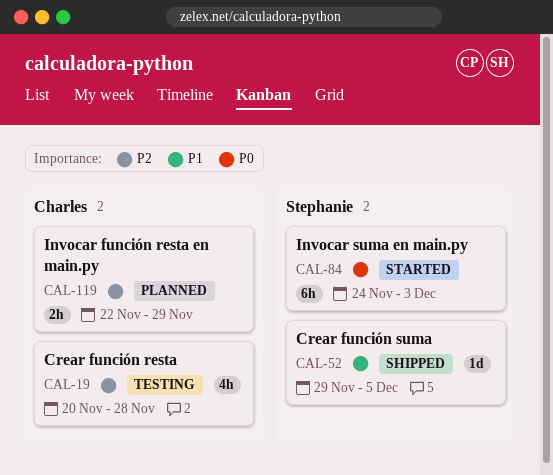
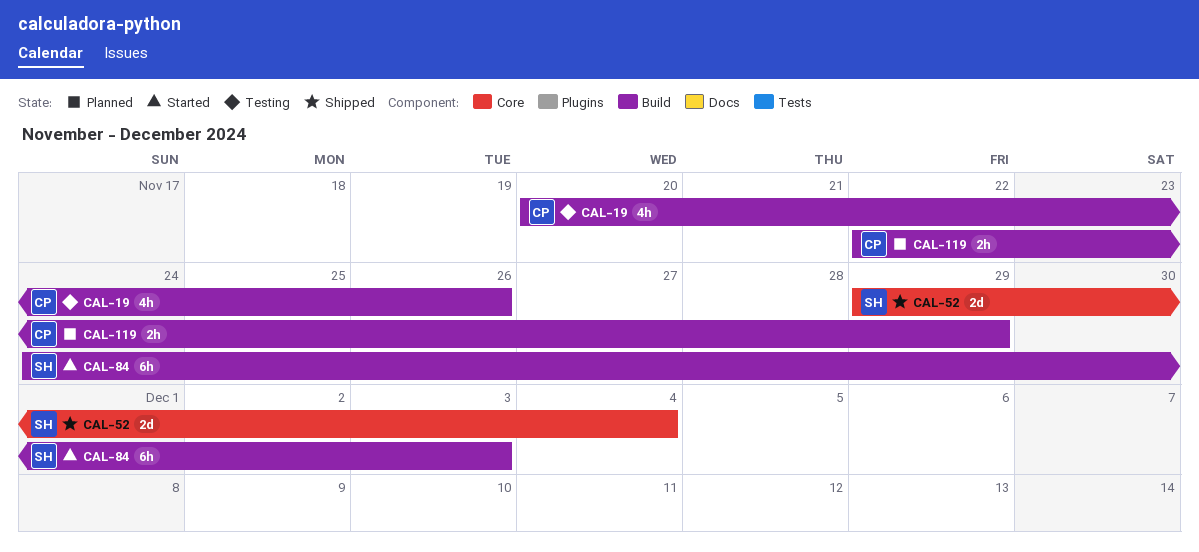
CAL-19, due: Nov 28 -> Nov 26
CAL-52, estimate: 1d -> 2d
CAL-52, due: Dec 5 -> Dec 4

